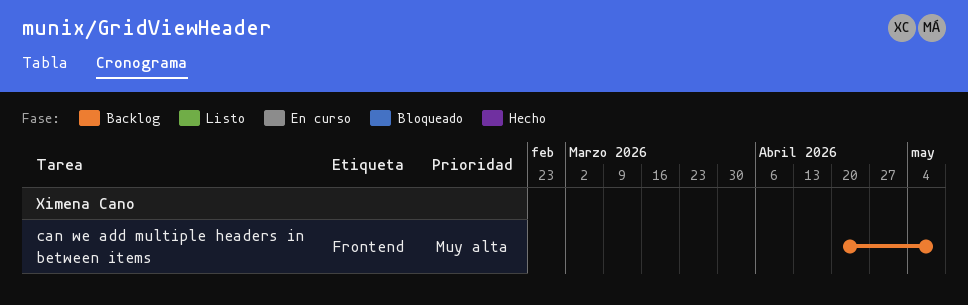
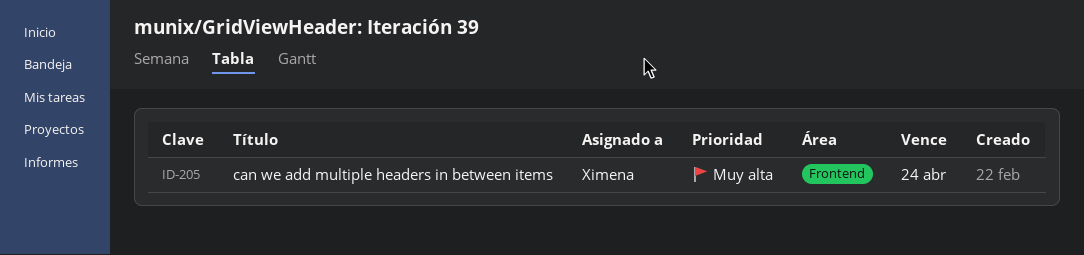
can we add multiple headers in between items, due: May 8 -> Apr 24

